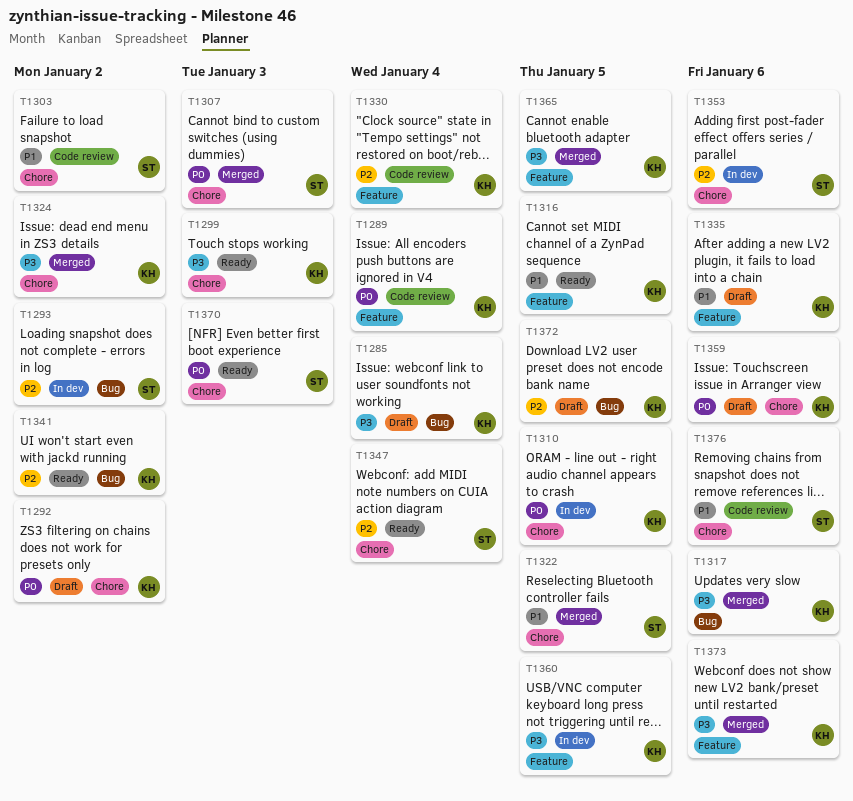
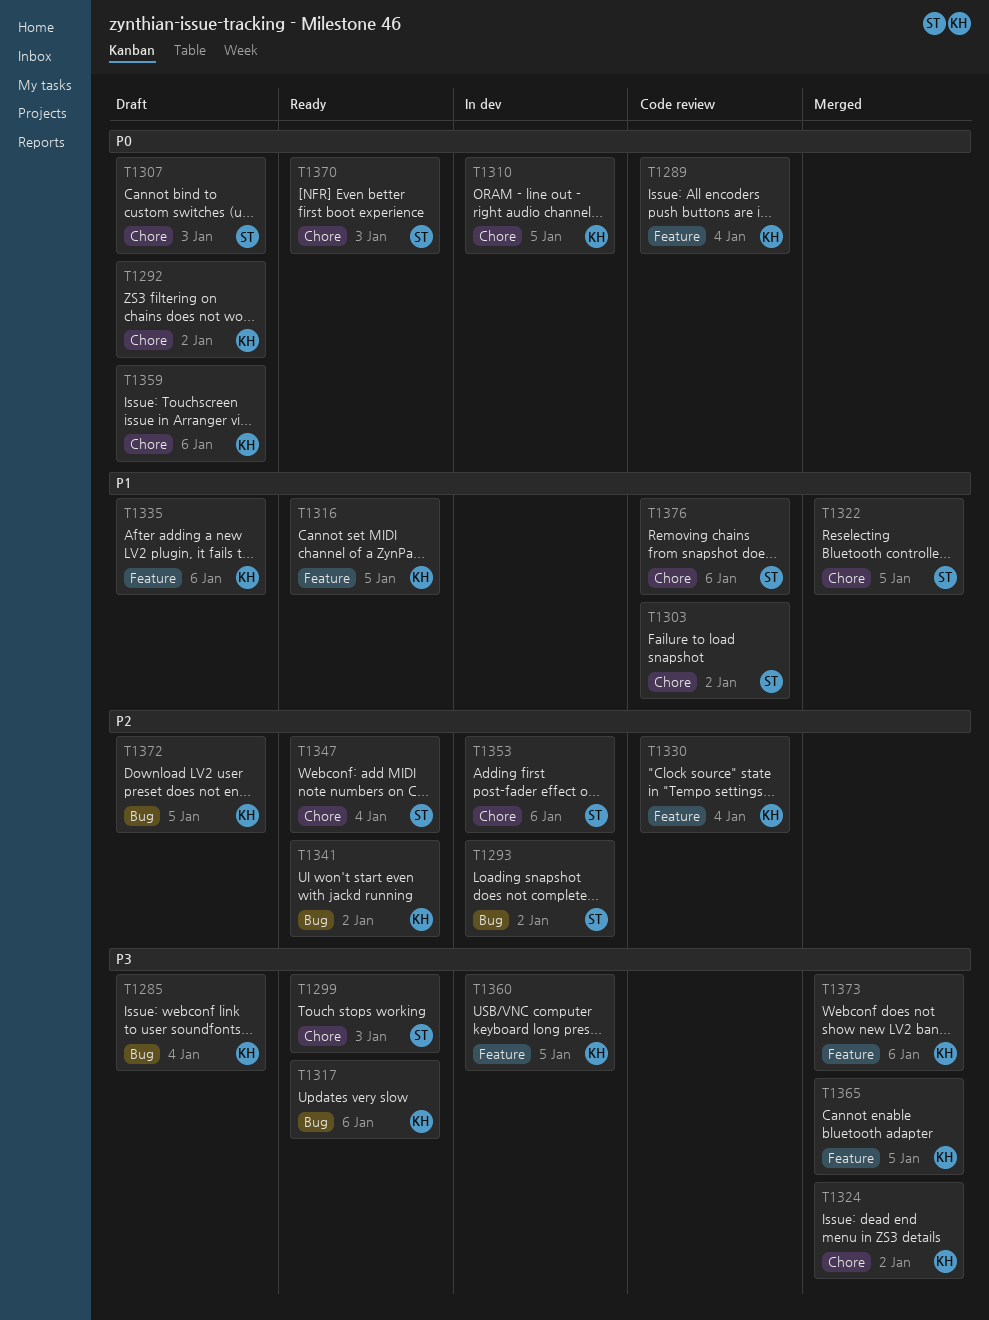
T1299, owner: KH -> ST
T1307, status: Merged -> Draft
T1317, status: Merged -> Ready

